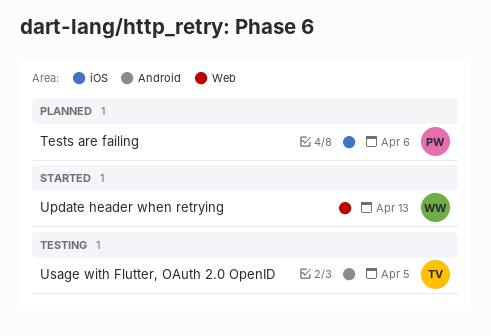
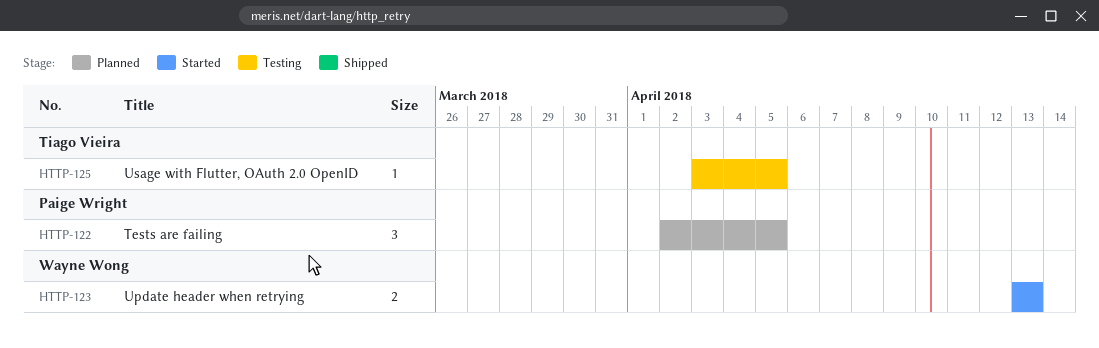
Tests are failing, due: Apr 6 -> Apr 5

